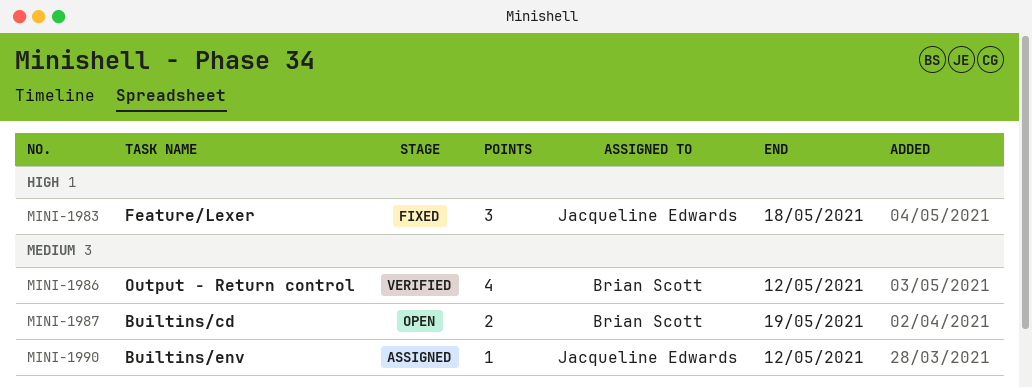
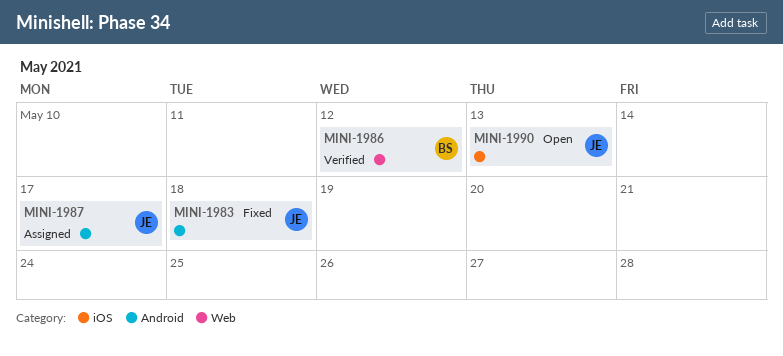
MINI-1987, status: Open -> Assigned
MINI-1987, owner: Brian Scott -> Jacqueline Edwards
MINI-1987, due: May 19 -> May 17
MINI-1990, status: Assigned -> Open
MINI-1990, due: May 12 -> May 13

